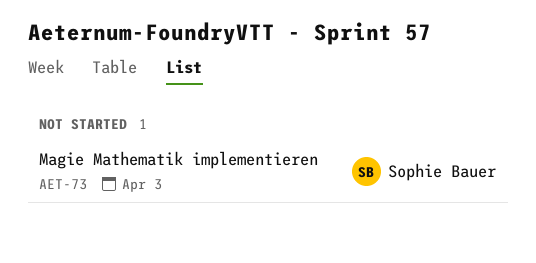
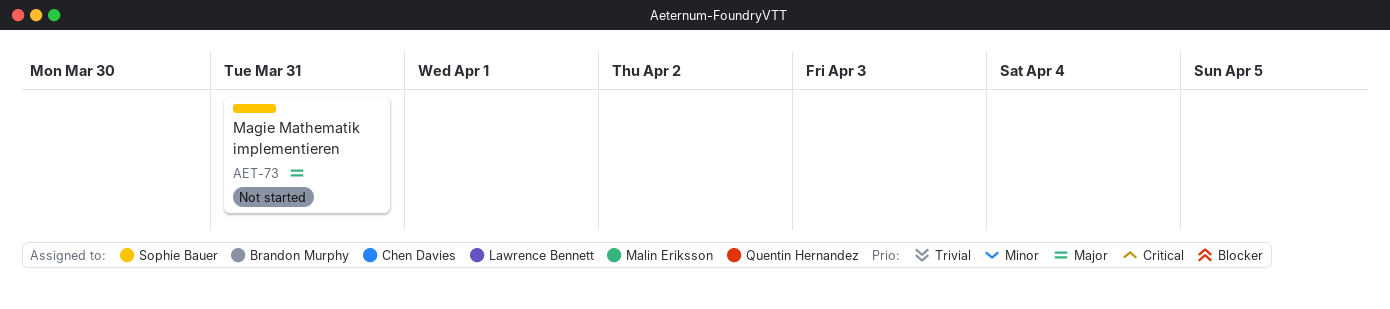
AET-73, due: Apr 3 -> Mar 31

